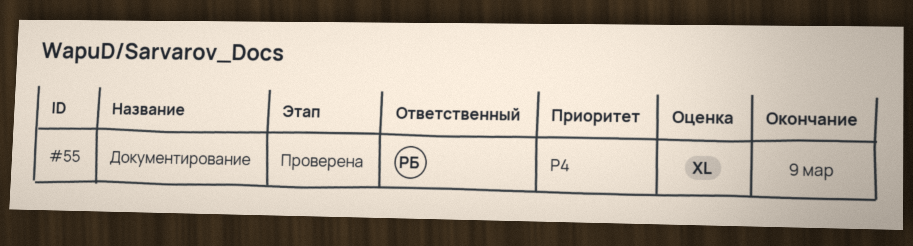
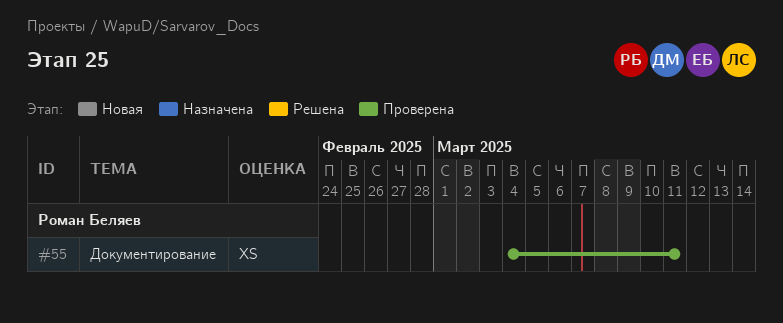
#55, estimate: XL -> XS
#55, due: Mar 9 -> Mar 11

